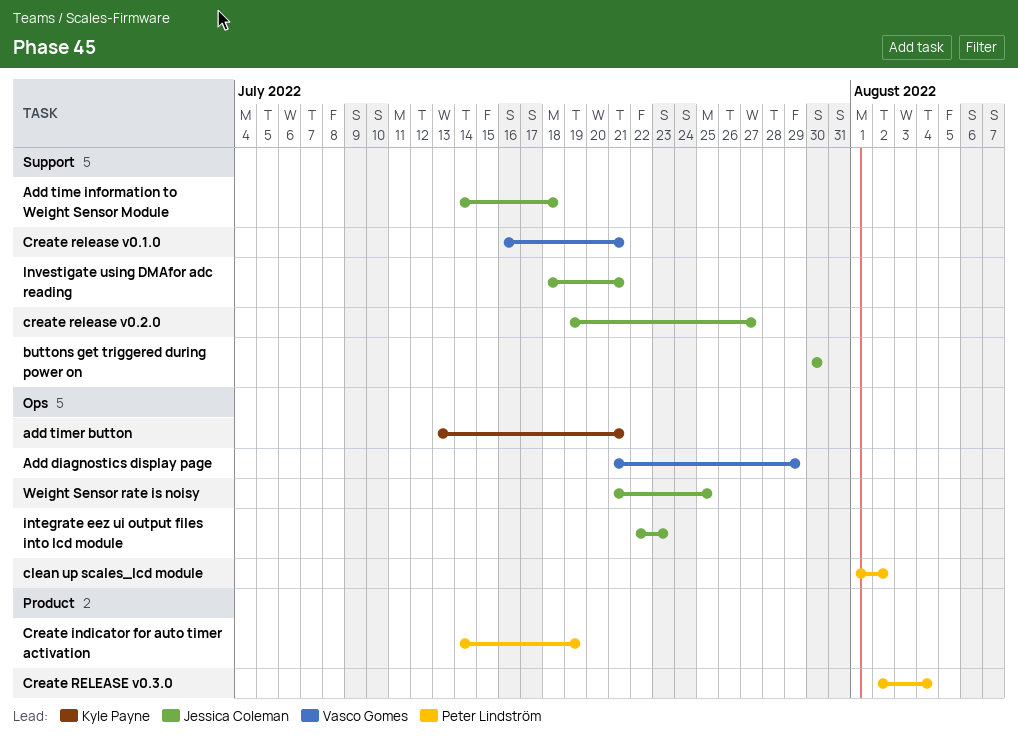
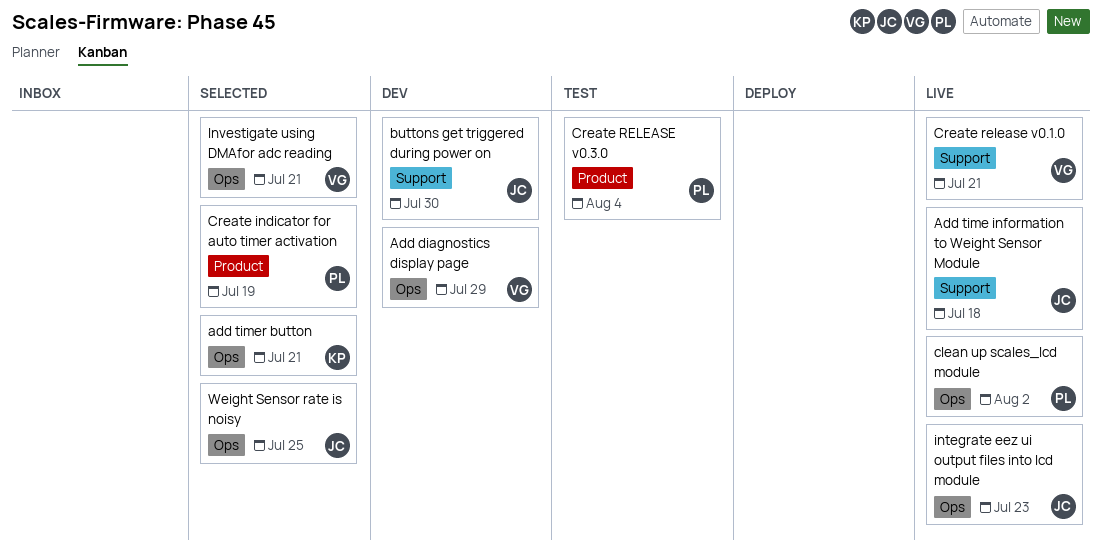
create release v0.2.0: present -> none
Investigate using DMAfor adc reading, owner: Jessica Coleman -> Vasco Gomes
Investigate using DMAfor adc reading, label: Support -> Ops

